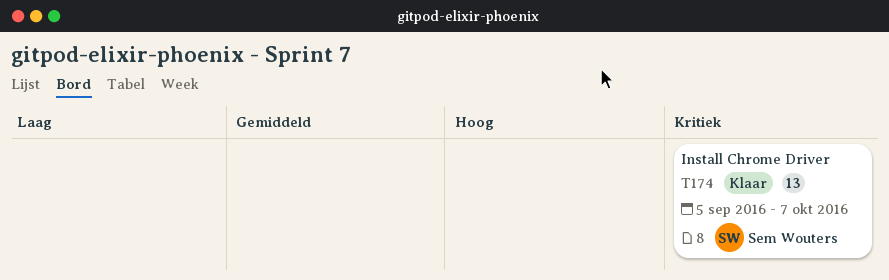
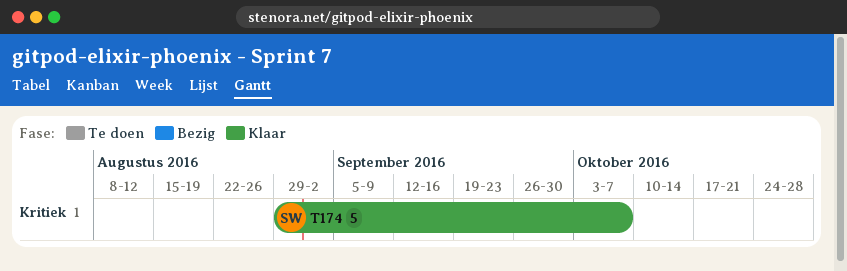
T174, estimate: 13 -> 5
T174, start: Sep 5 -> Aug 29

